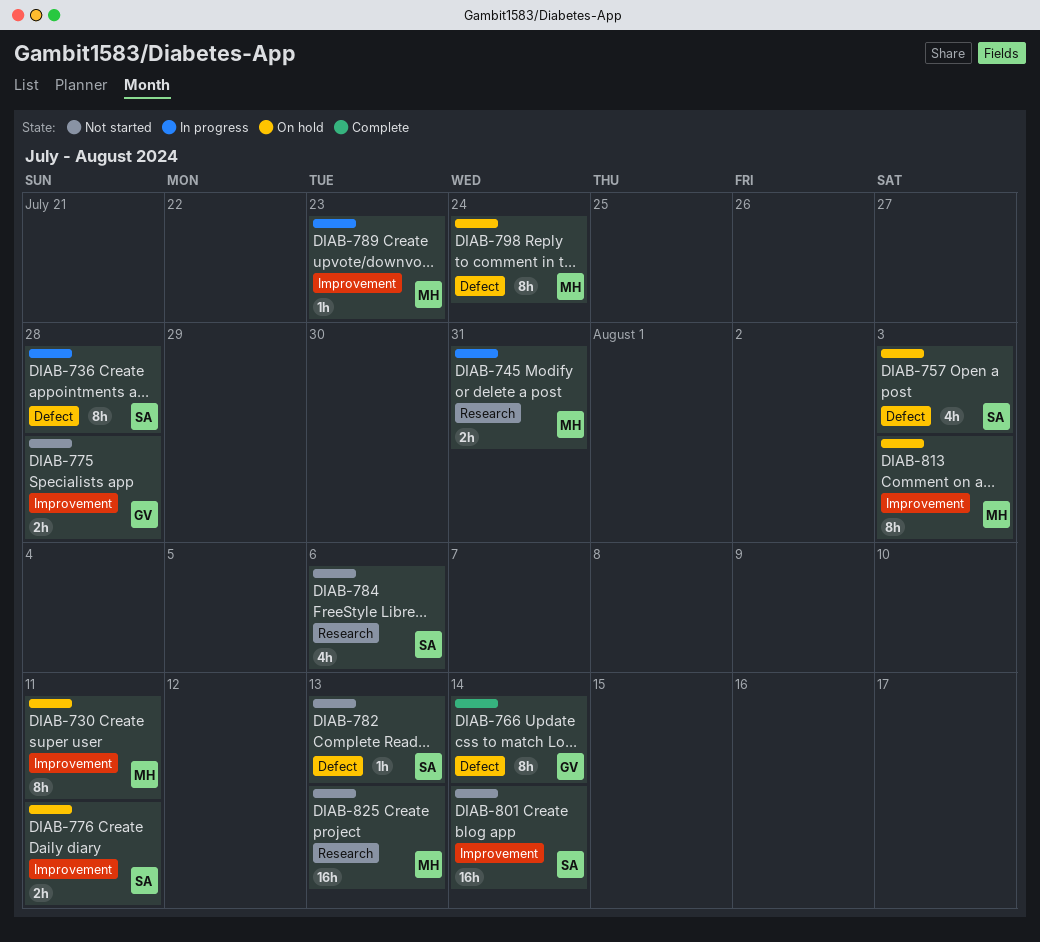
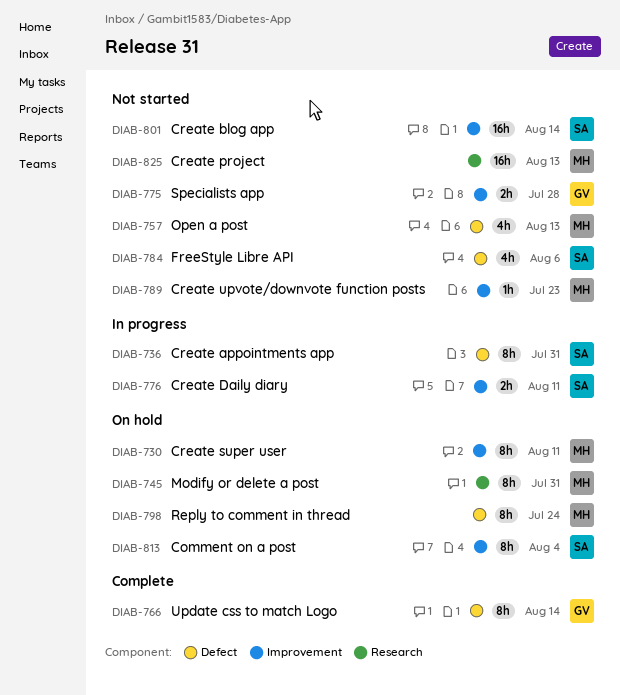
DIAB-736, due: Jul 28 -> Jul 31
DIAB-745, status: In progress -> On hold
DIAB-745, estimate: 2h -> 8h
DIAB-757, status: On hold -> Not started
DIAB-757, owner: SA -> MH
DIAB-757, due: Aug 3 -> Aug 13
DIAB-776, status: On hold -> In progress
DIAB-782: present -> none
DIAB-784, label: Research -> Defect
DIAB-789, status: In progress -> Not started
DIAB-813, owner: MH -> SA
DIAB-813, due: Aug 3 -> Aug 4

